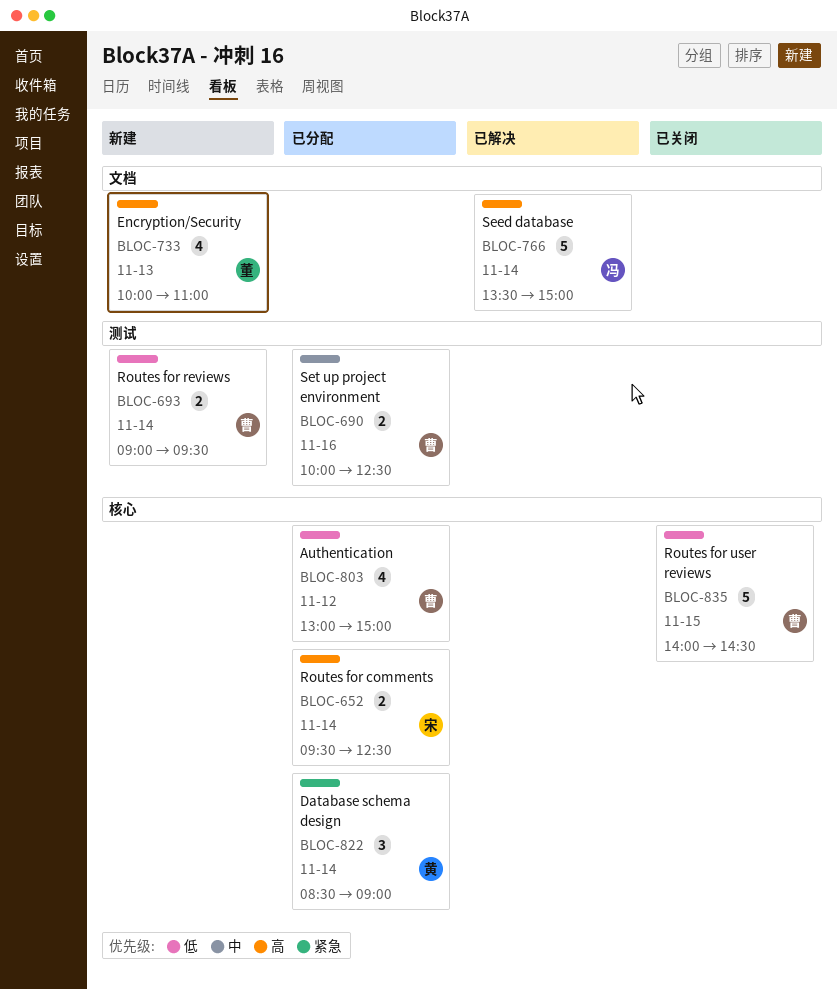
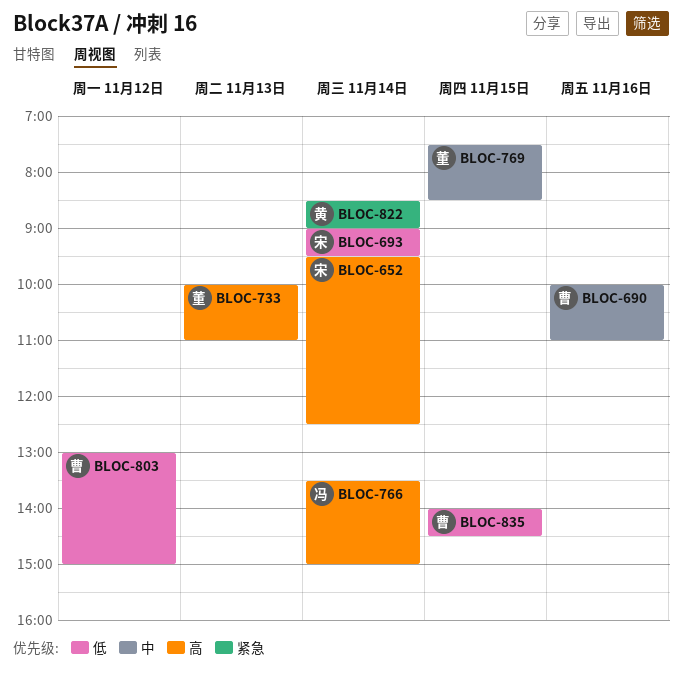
BLOC-690, ends: 12:30 -> 11:00
BLOC-693, owner: 曹 -> 宋
BLOC-769: none -> present

